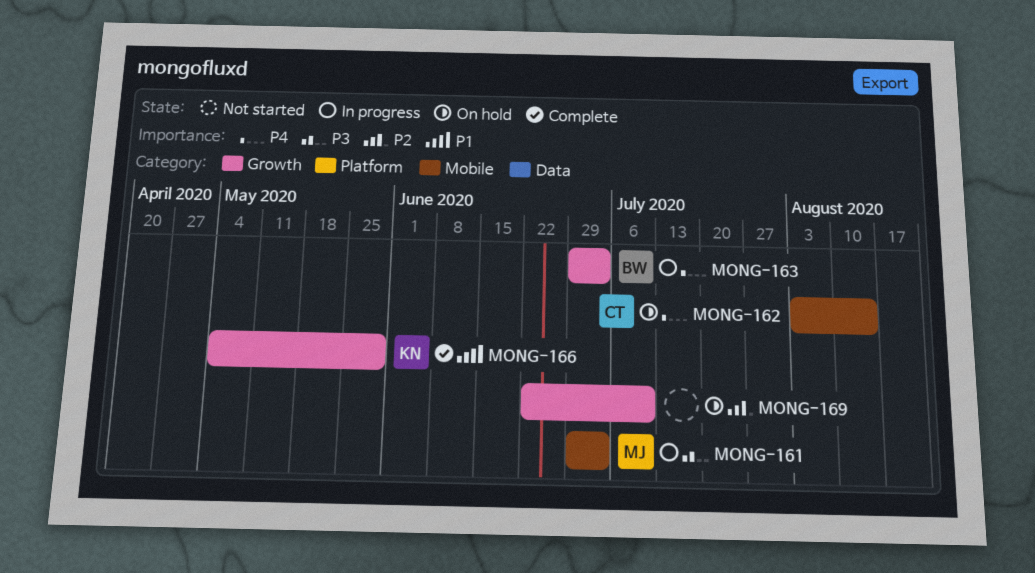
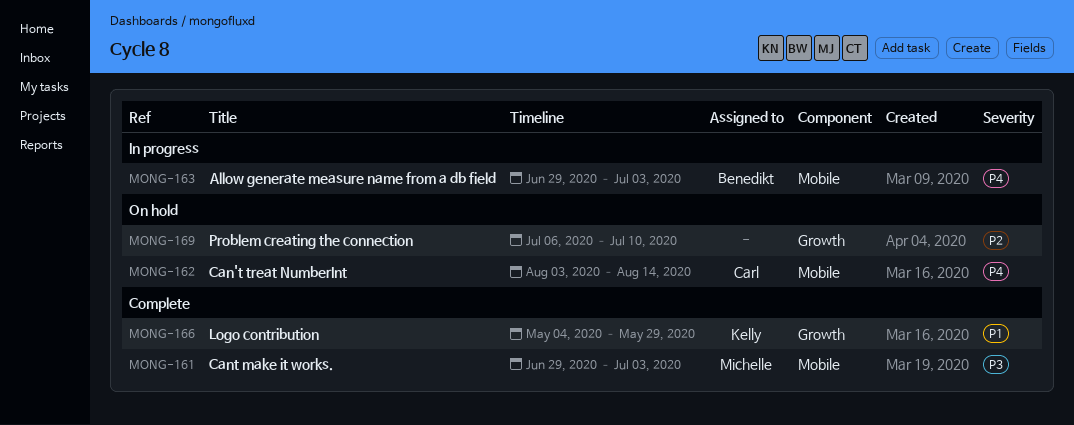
MONG-161, status: In progress -> Complete
MONG-163, label: Growth -> Mobile
MONG-169, start: Jun 22 -> Jul 6

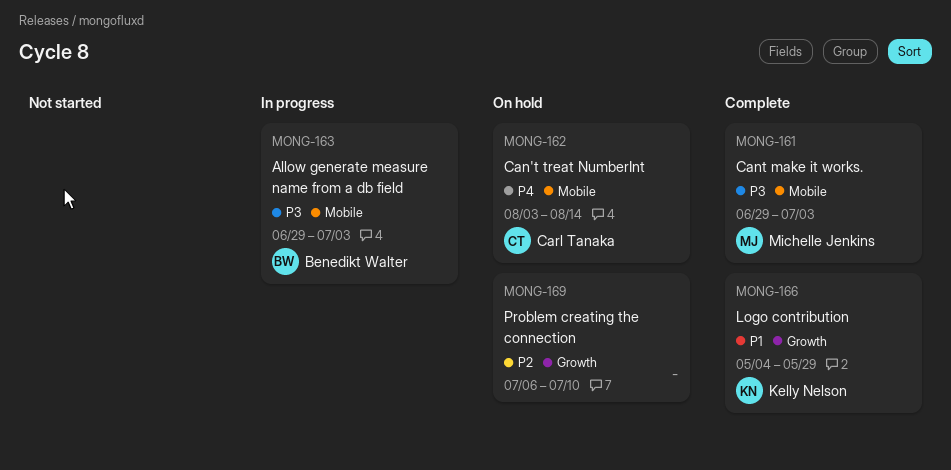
MONG-163, priority: P4 -> P3

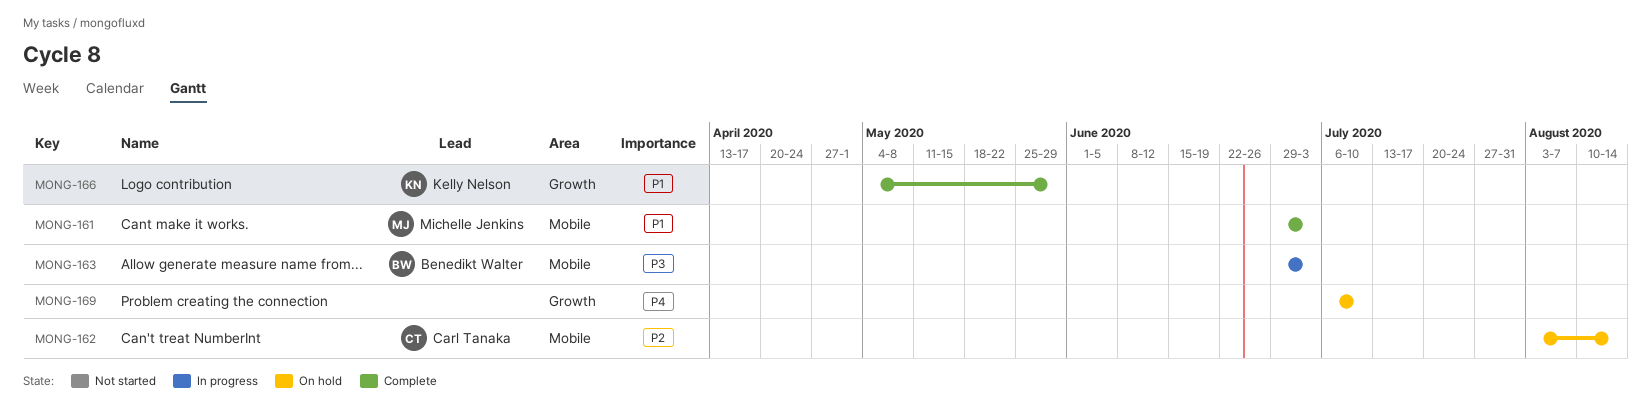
MONG-161, priority: P3 -> P1
MONG-162, priority: P4 -> P2
MONG-169, priority: P2 -> P4

